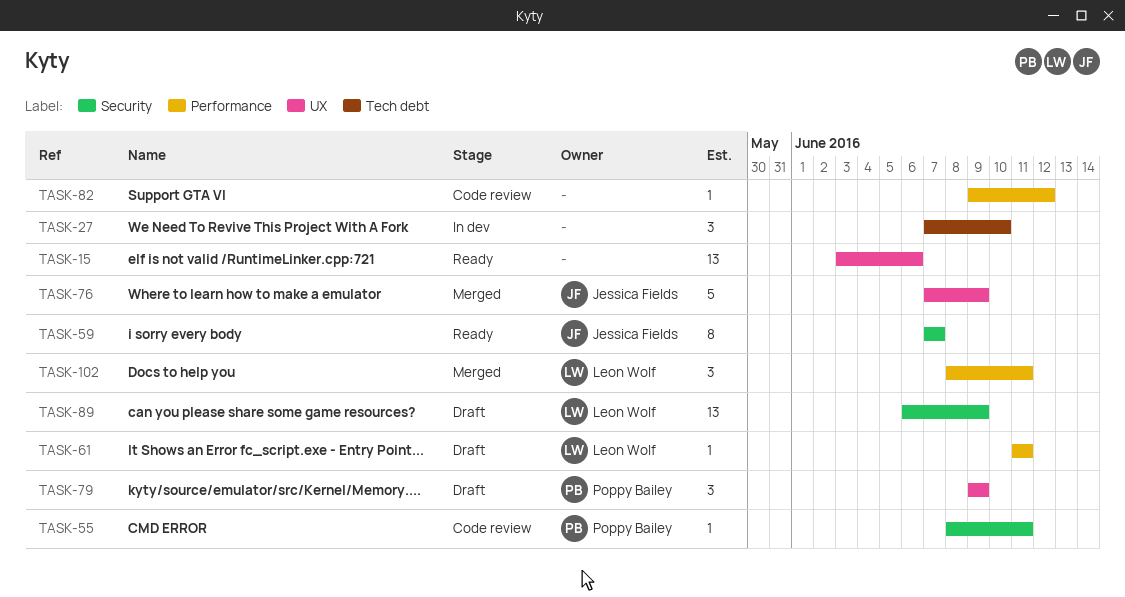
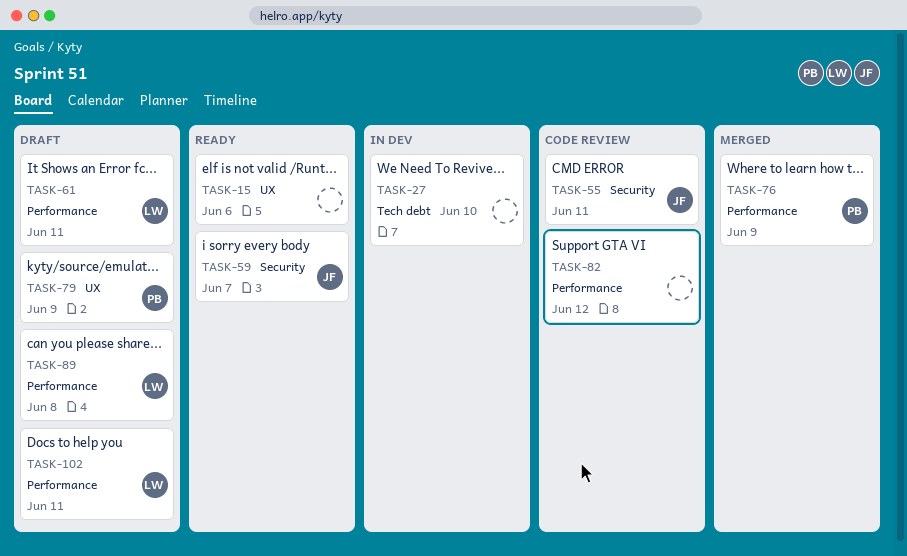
TASK-55, owner: Poppy Bailey -> Jessica Fields
TASK-76, owner: Jessica Fields -> Poppy Bailey
TASK-76, label: UX -> Performance
TASK-89, label: Security -> Performance
TASK-89, due: Jun 9 -> Jun 8
TASK-102, status: Merged -> Draft

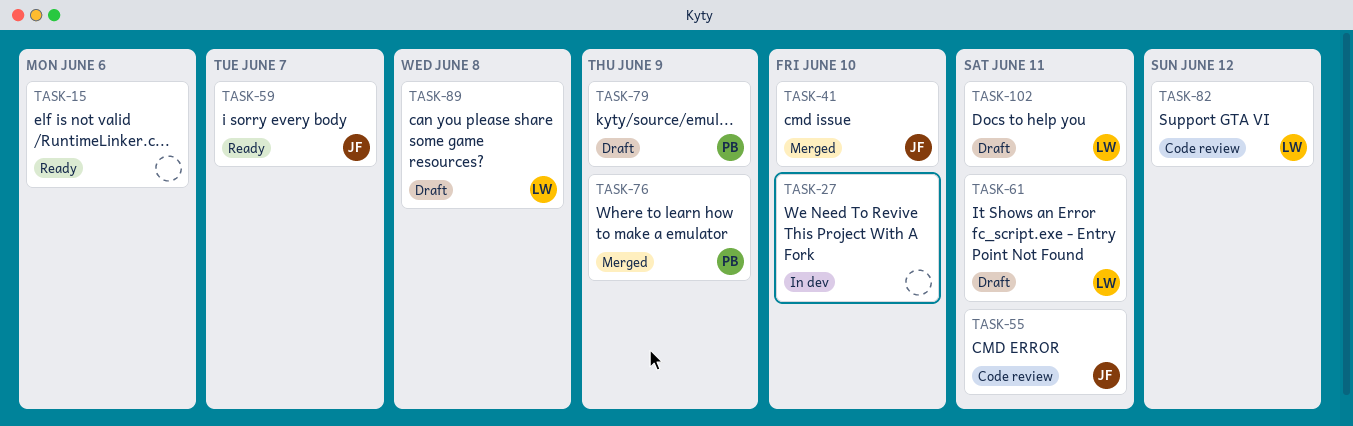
TASK-41: none -> present
TASK-82, owner: none -> LW

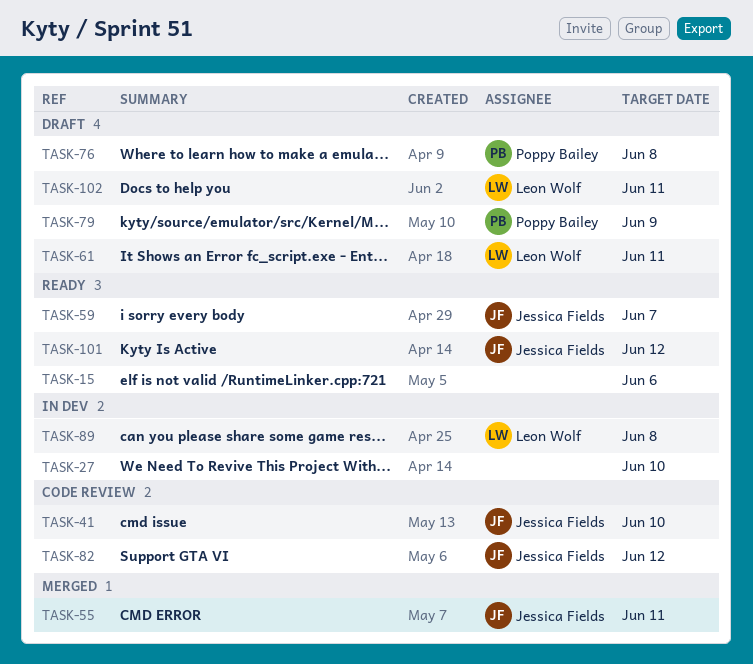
TASK-41, status: Merged -> Code review
TASK-55, status: Code review -> Merged
TASK-76, status: Merged -> Draft
TASK-76, due: Jun 9 -> Jun 8
TASK-82, owner: Leon Wolf -> Jessica Fields
TASK-89, status: Draft -> In dev
TASK-101: none -> present

